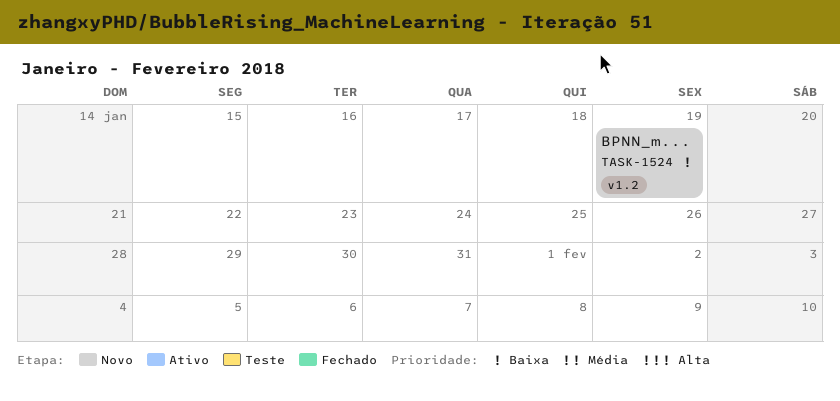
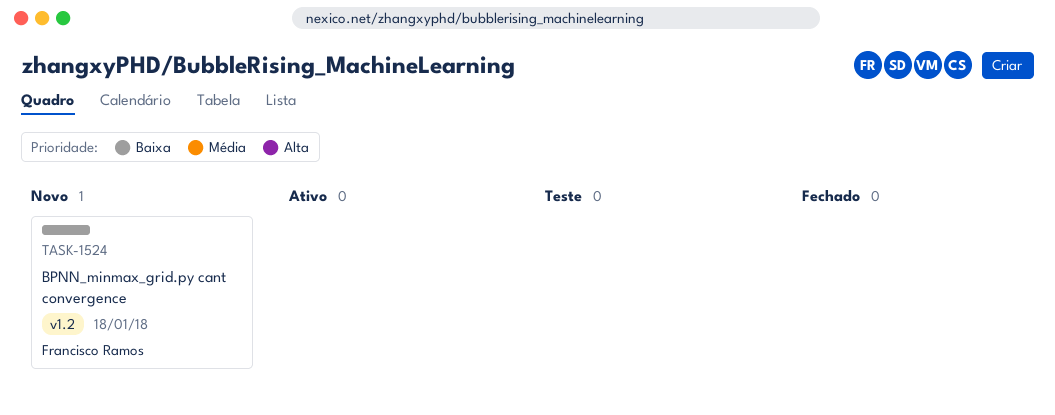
TASK-1524, due: Jan 19 -> Jan 18

